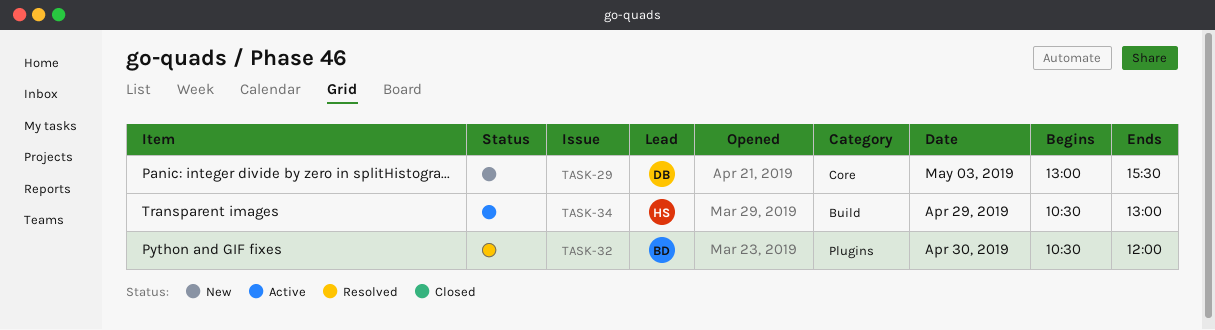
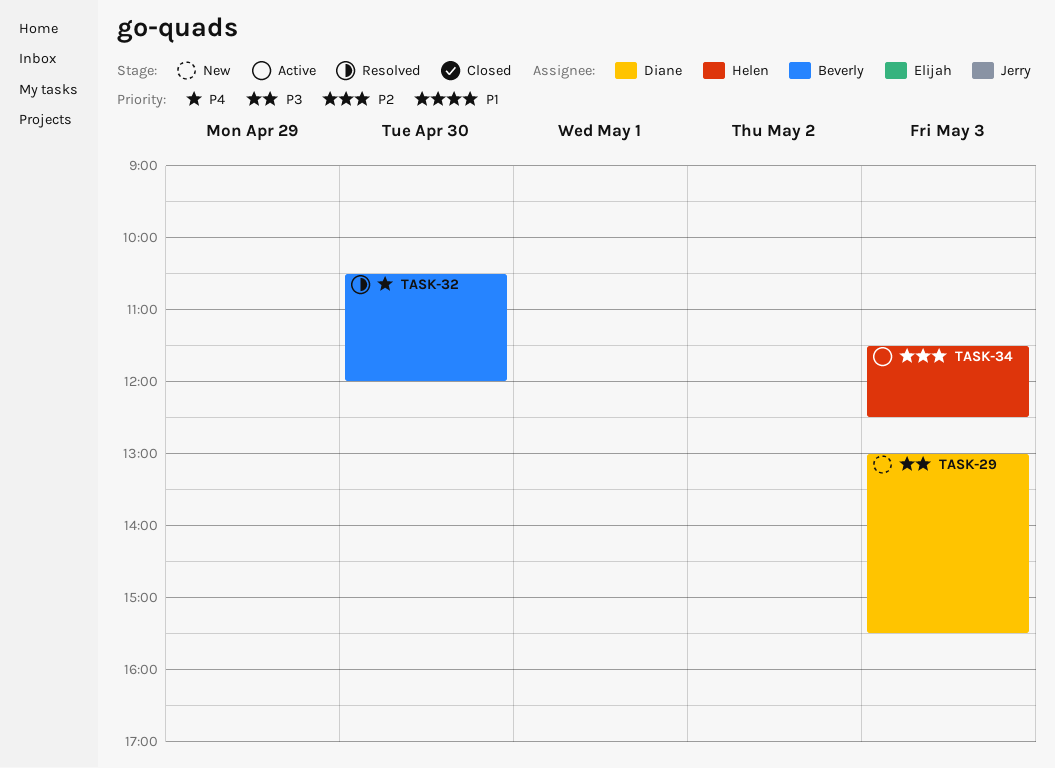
TASK-34, day: Apr 29 -> May 3
TASK-34, begins: 10:30 -> 11:30
TASK-34, ends: 13:00 -> 12:30

